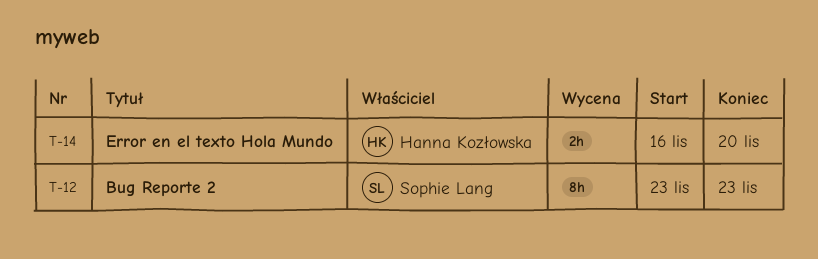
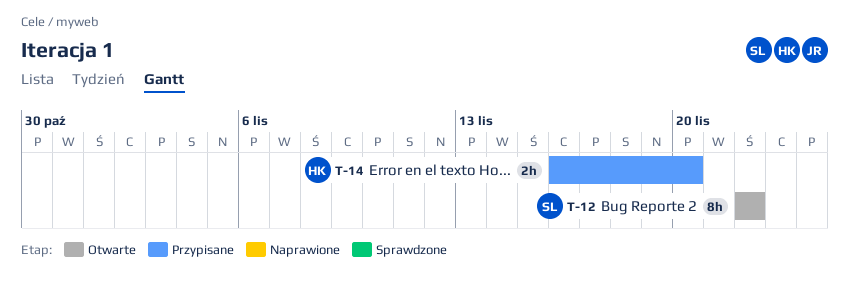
T-12, start: Nov 23 -> Nov 22
T-12, due: Nov 23 -> Nov 22

